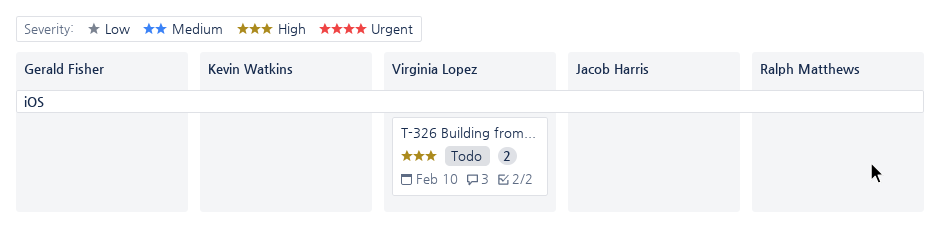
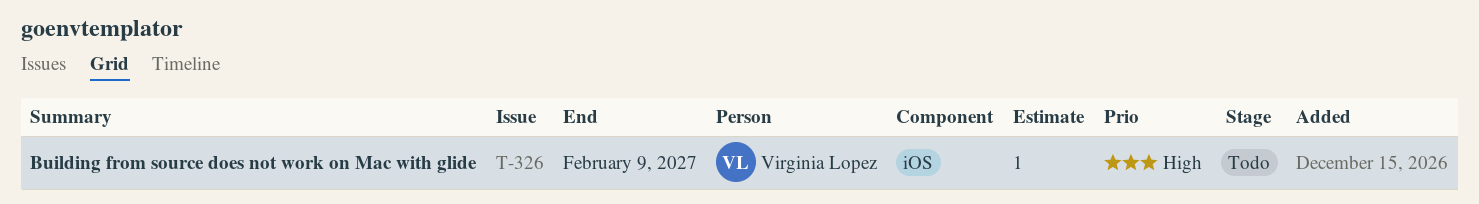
T-326, estimate: 2 -> 1
T-326, due: Feb 10 -> Feb 9

